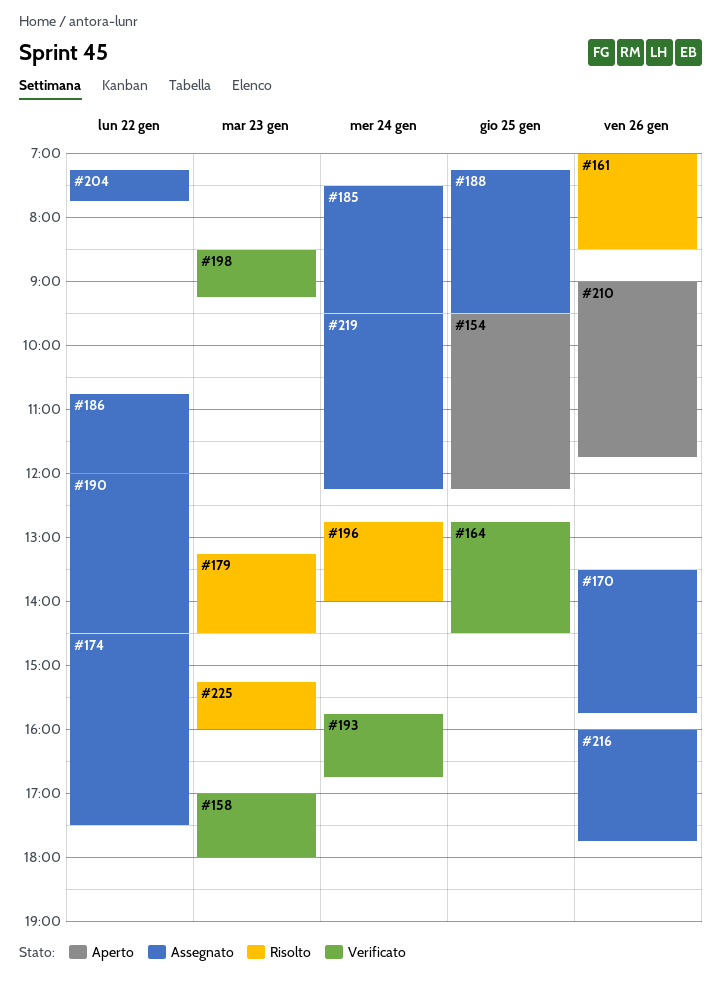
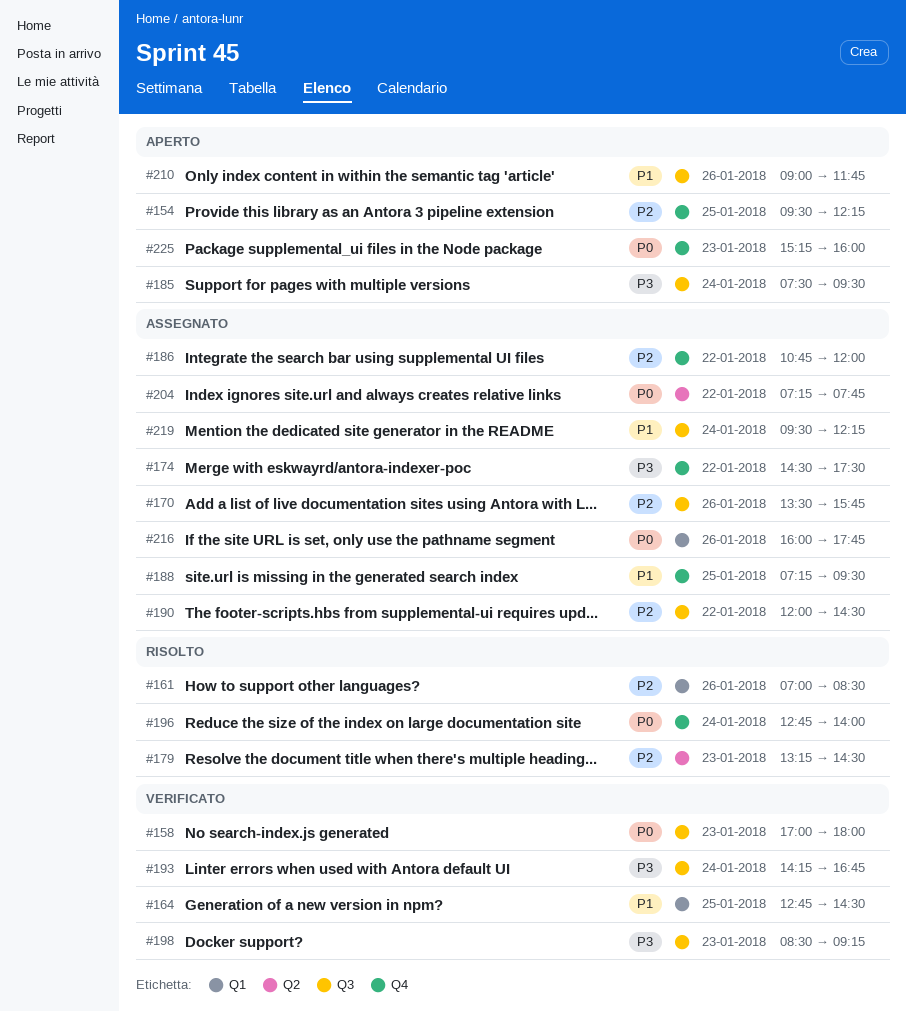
#185, status: Assegnato -> Aperto
#193, begins: 15:45 -> 14:15
#225, status: Risolto -> Aperto

